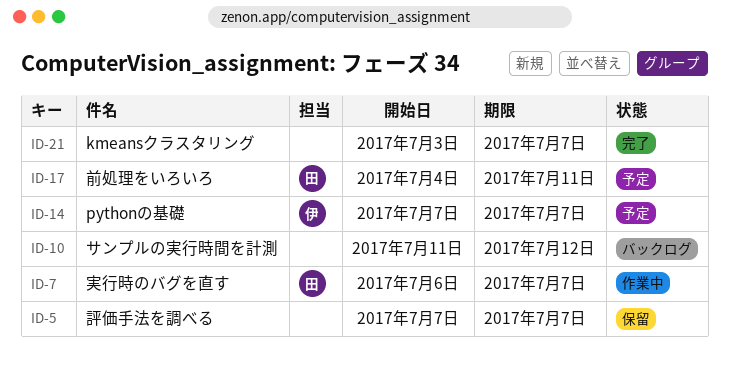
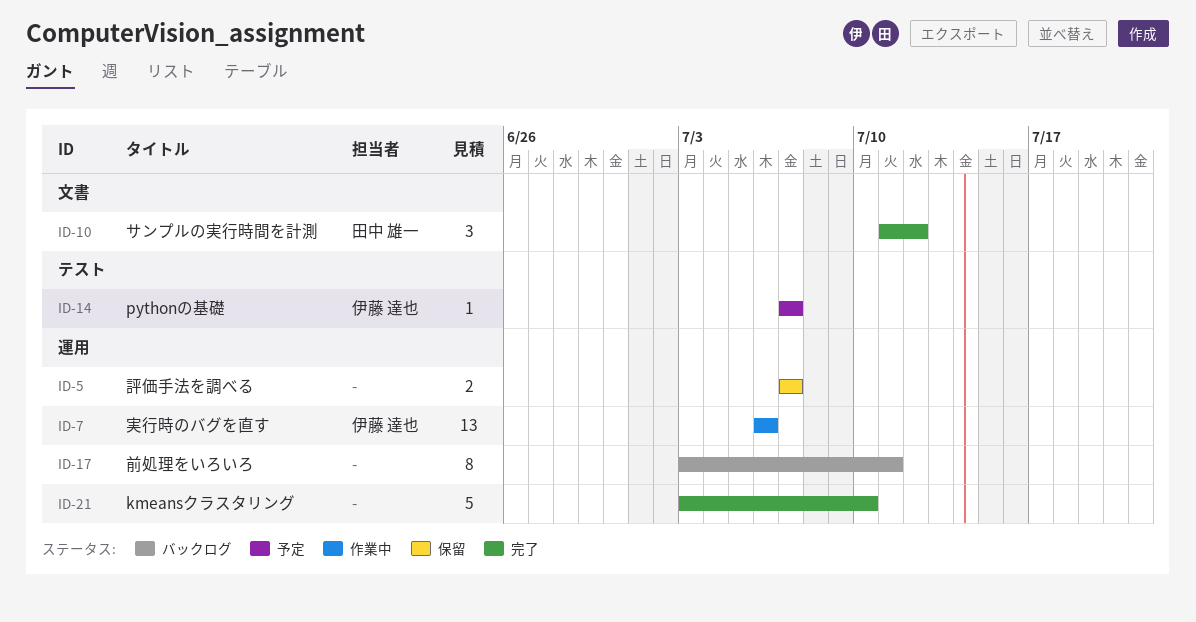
ID-7, owner: 田中 雄一 -> 伊藤 達也
ID-7, due: Jul 7 -> Jul 6
ID-10, status: バックログ -> 完了
ID-10, owner: none -> 田中 雄一
ID-17, status: 予定 -> バックログ
ID-17, owner: 田中 雄一 -> none
ID-17, start: Jul 4 -> Jul 3
ID-21, due: Jul 7 -> Jul 10

